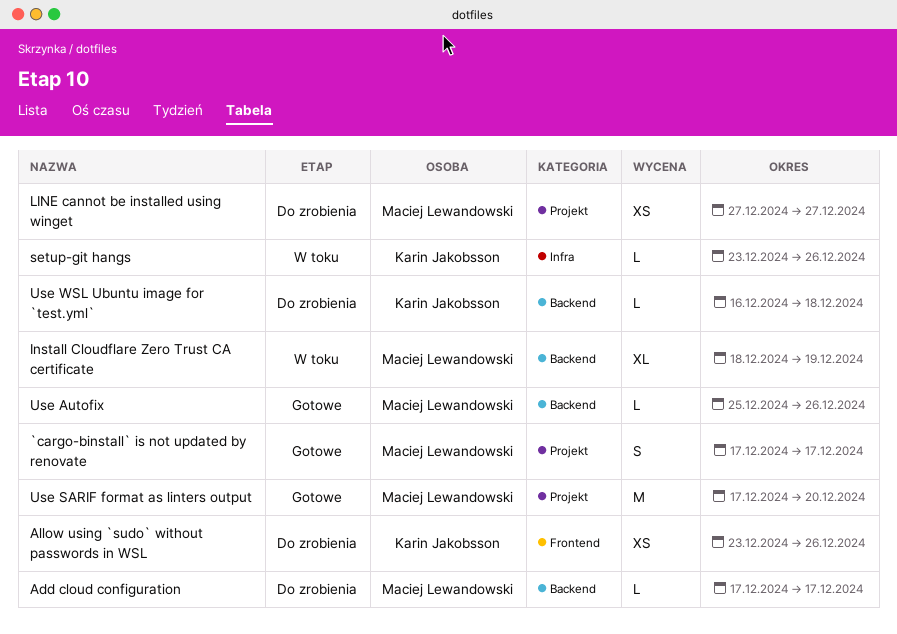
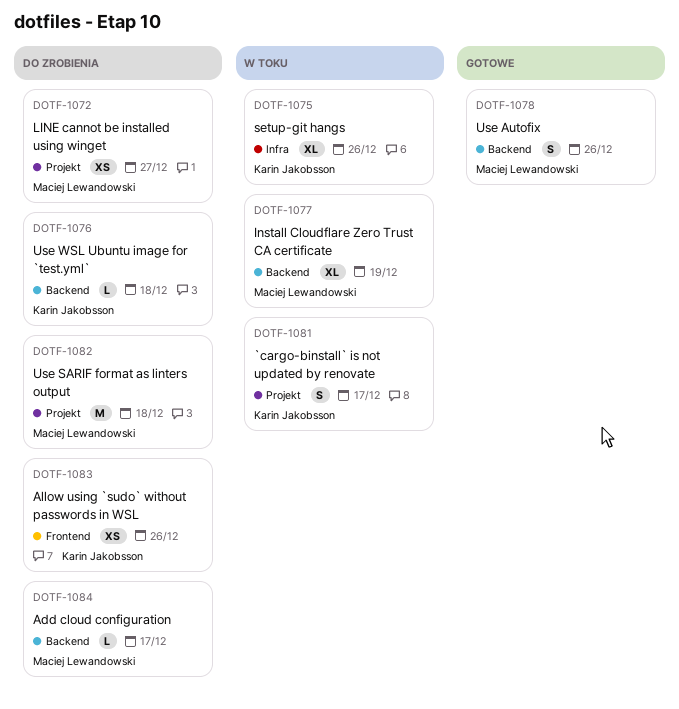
`cargo-binstall` is not updated by renovate, status: Gotowe -> W toku
`cargo-binstall` is not updated by renovate, owner: Maciej Lewandowski -> Karin Jakobsson
setup-git hangs, estimate: L -> XL
Use Autofix, estimate: L -> S
Use SARIF format as linters output, status: Gotowe -> Do zrobienia
Use SARIF format as linters output, due: Dec 20 -> Dec 18

